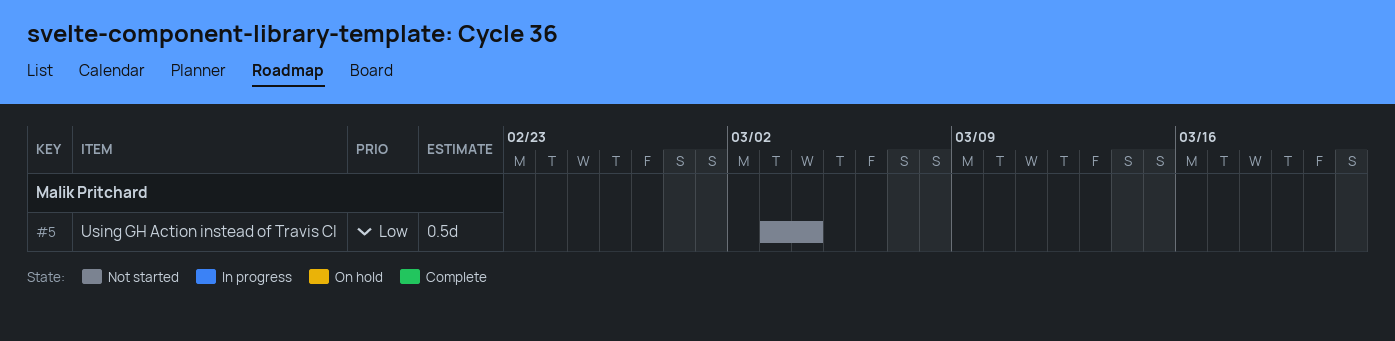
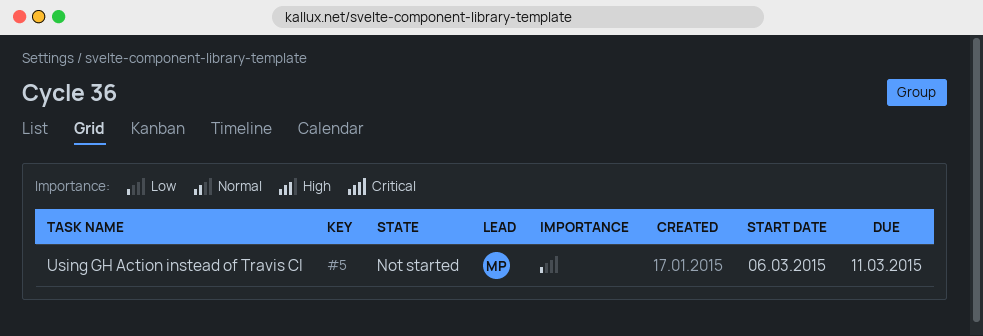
#5, start: Mar 3 -> Mar 6
#5, due: Mar 4 -> Mar 11

